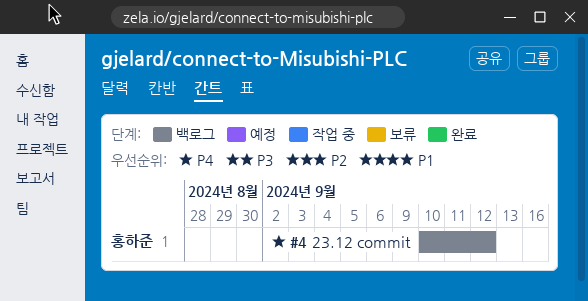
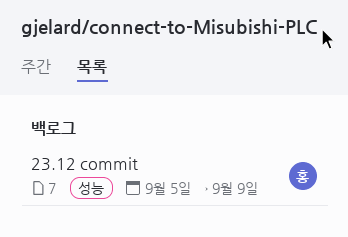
23.12 commit, start: Sep 10 -> Sep 5
23.12 commit, due: Sep 12 -> Sep 9

